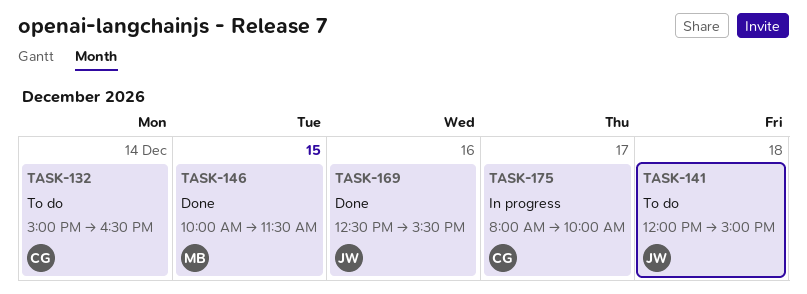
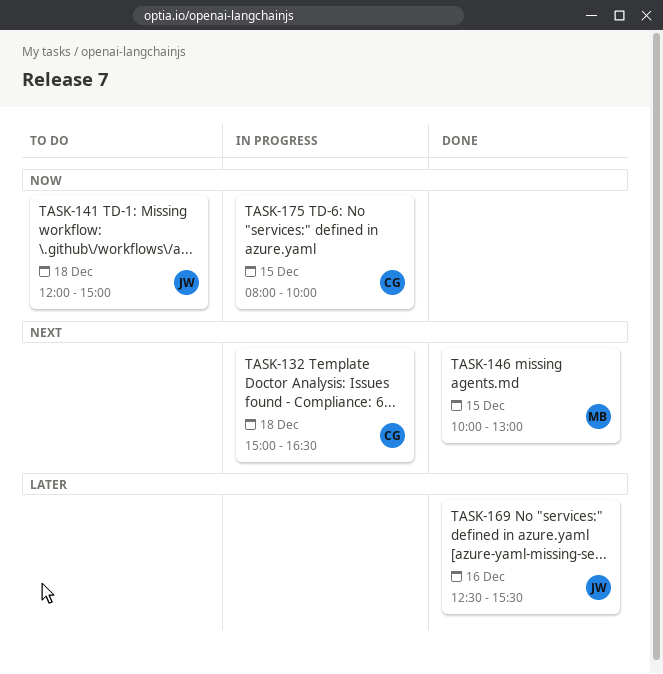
TASK-132, status: To do -> In progress
TASK-132, day: Dec 14 -> Dec 18
TASK-146, ends: 11:30 -> 13:00
TASK-175, day: Dec 17 -> Dec 15

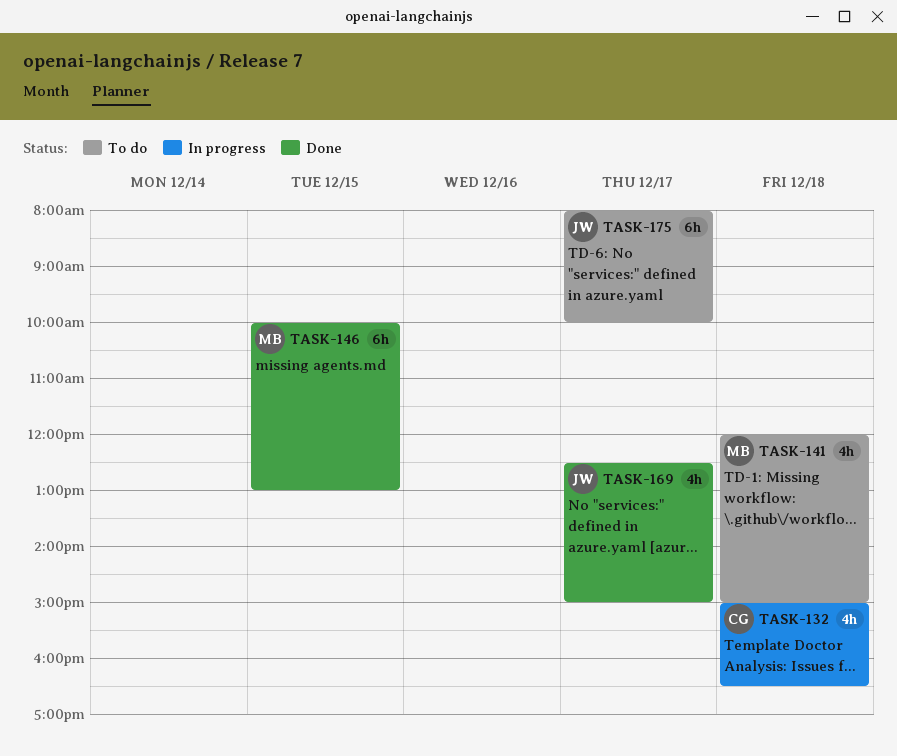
TASK-141, owner: JW -> MB
TASK-169, day: Dec 16 -> Dec 17
TASK-169, ends: 15:30 -> 15:00
TASK-175, status: In progress -> To do
TASK-175, owner: CG -> JW
TASK-175, day: Dec 15 -> Dec 17

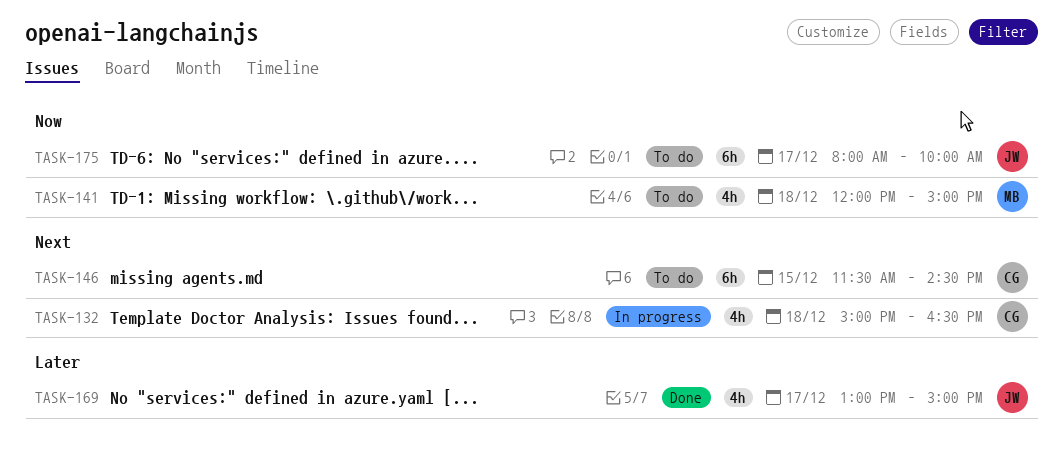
TASK-146, status: Done -> To do
TASK-146, owner: MB -> CG
TASK-146, begins: 10:00 -> 11:30
TASK-146, ends: 13:00 -> 14:30
TASK-169, begins: 12:30 -> 13:00

